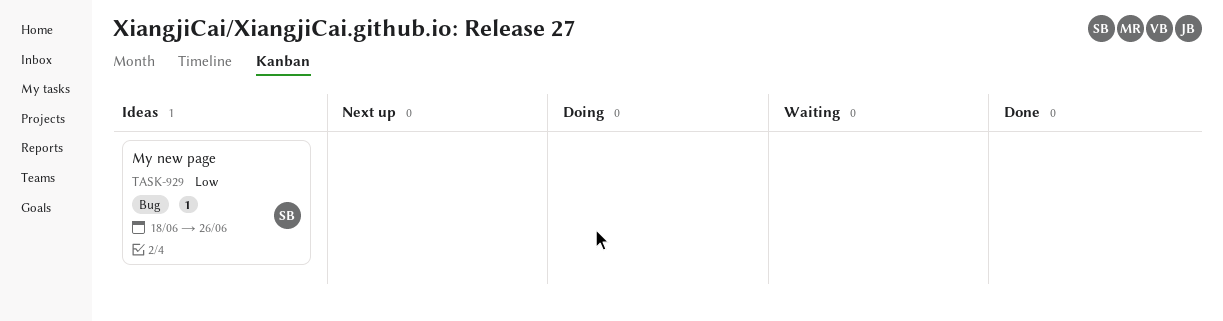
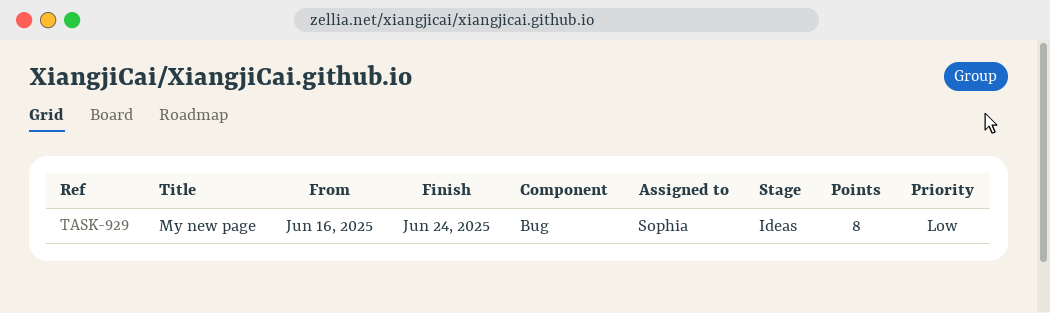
TASK-929, estimate: 1 -> 8
TASK-929, start: Jun 18 -> Jun 16
TASK-929, due: Jun 26 -> Jun 24

